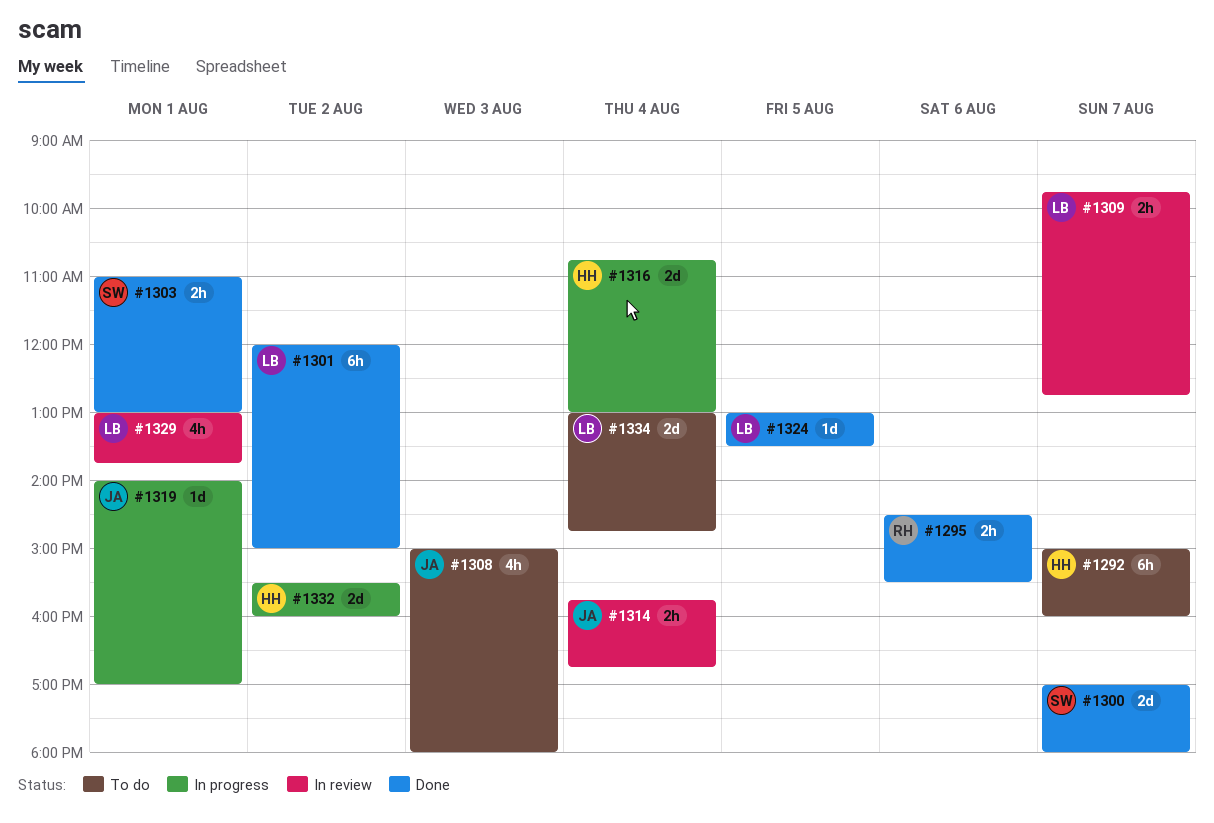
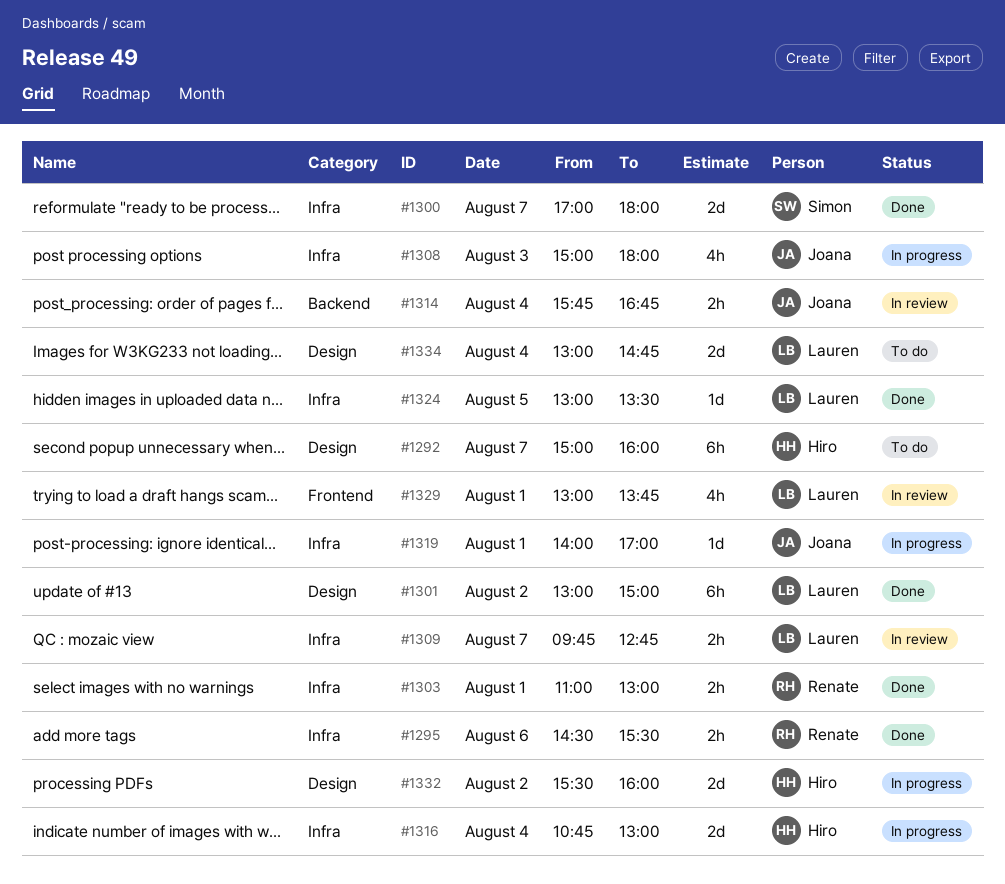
#1301, begins: 12:00 -> 13:00
#1303, owner: Simon -> Renate
#1308, status: To do -> In progress

